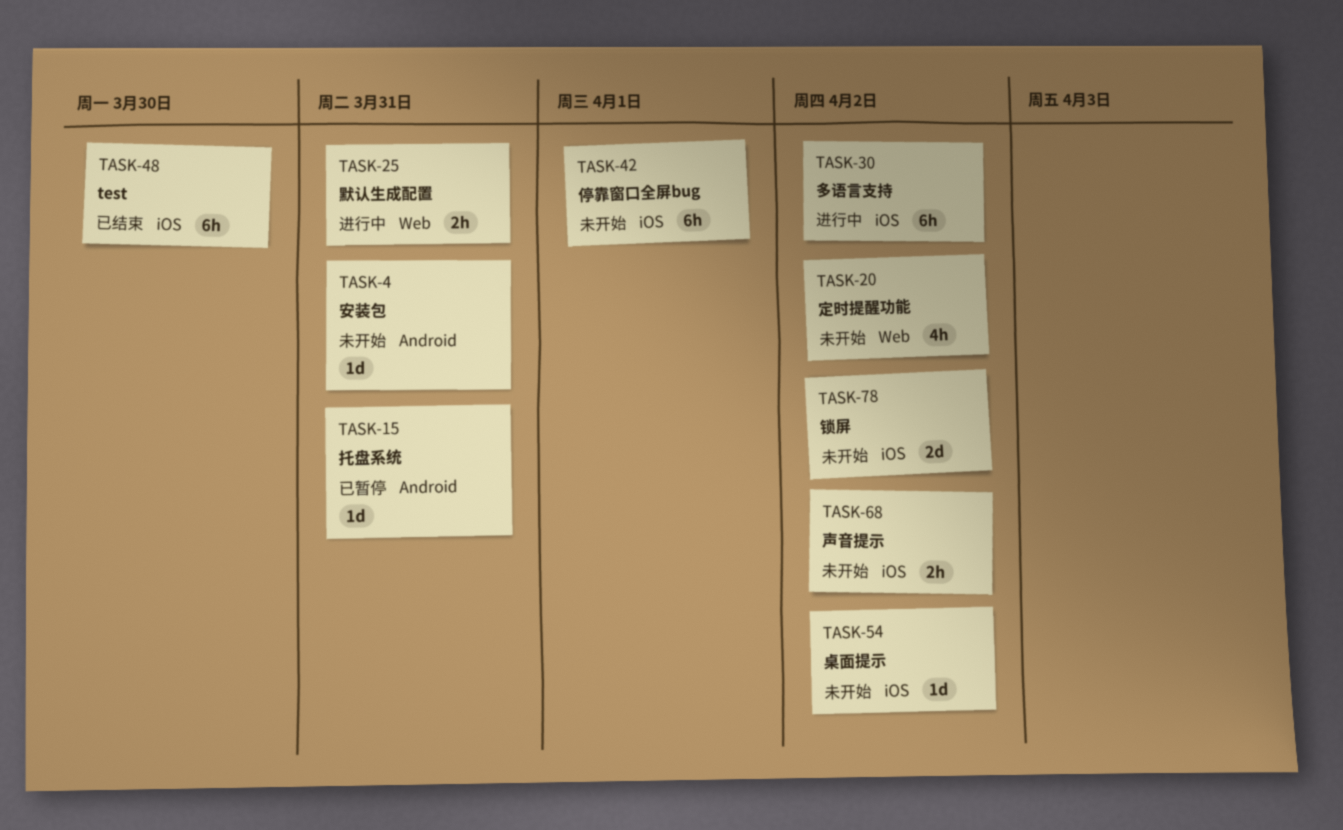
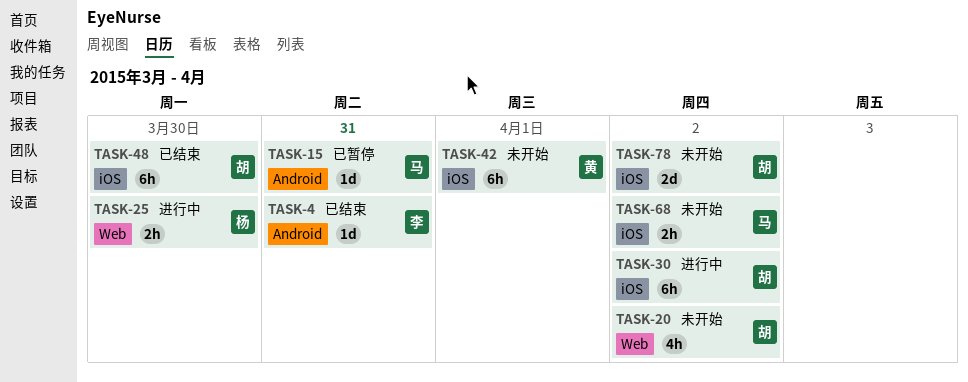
TASK-4, status: 未开始 -> 已结束
TASK-25, due: Mar 31 -> Mar 30
TASK-54: present -> none

